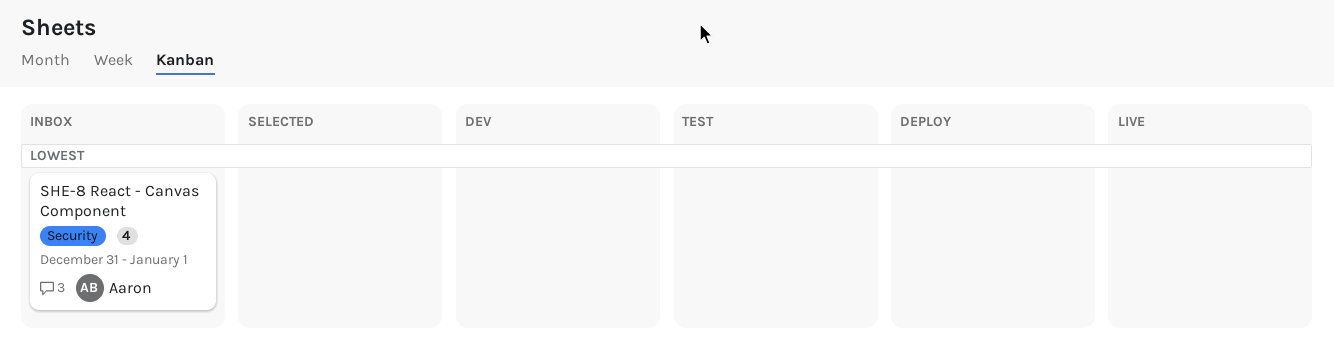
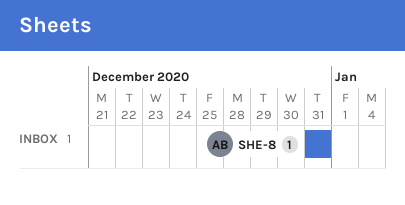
SHE-8, estimate: 4 -> 1
SHE-8, due: Jan 1 -> Dec 31

